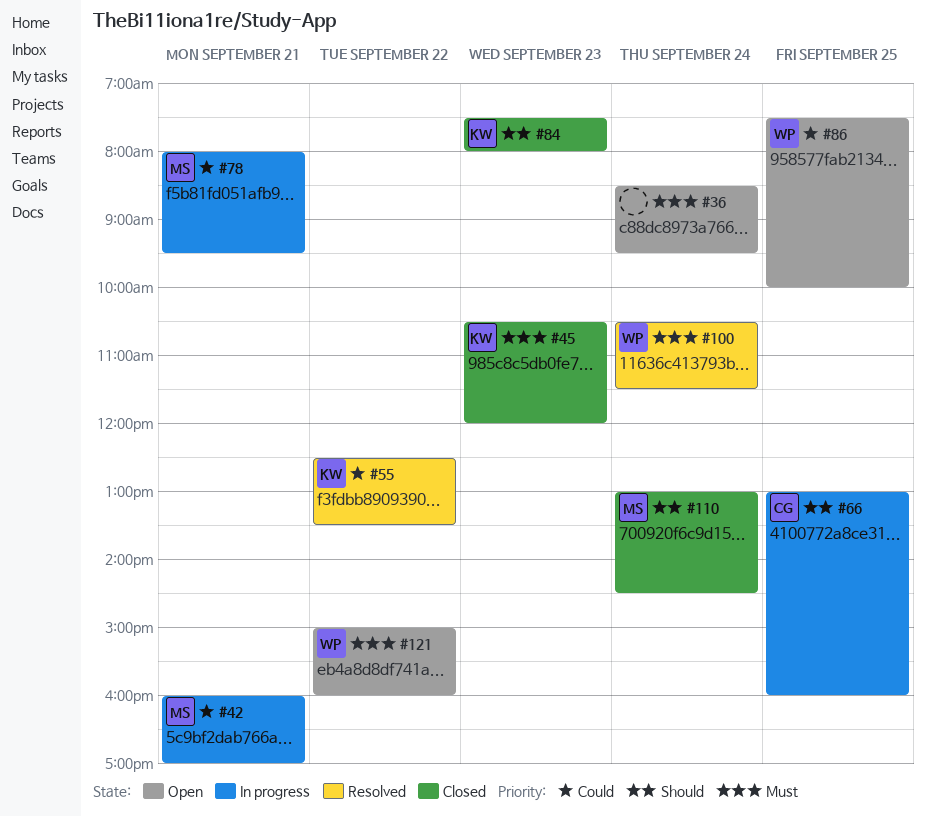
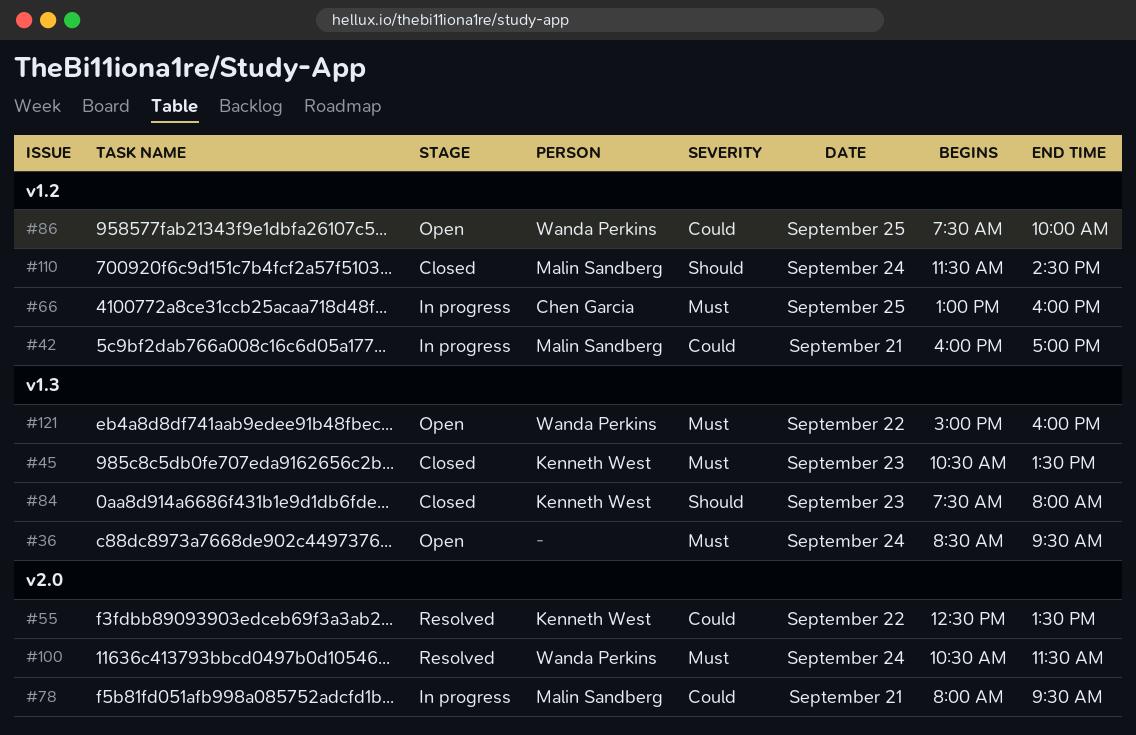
#45, ends: 12:00 -> 13:30
#66, priority: Should -> Must
#110, begins: 13:00 -> 11:30

